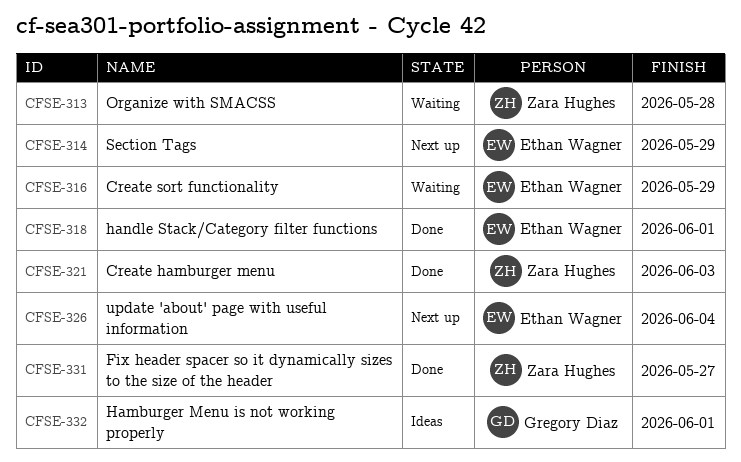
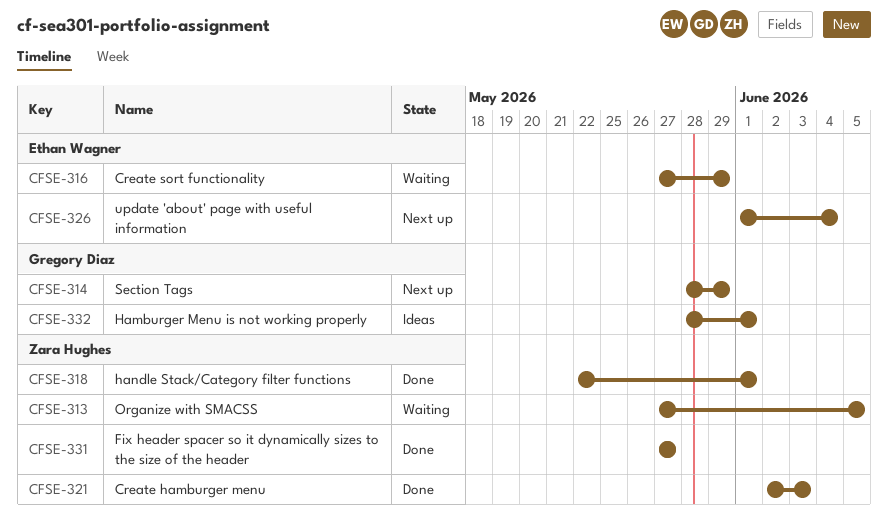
CFSE-313, due: May 28 -> Jun 5
CFSE-314, owner: Ethan Wagner -> Gregory Diaz
CFSE-318, owner: Ethan Wagner -> Zara Hughes

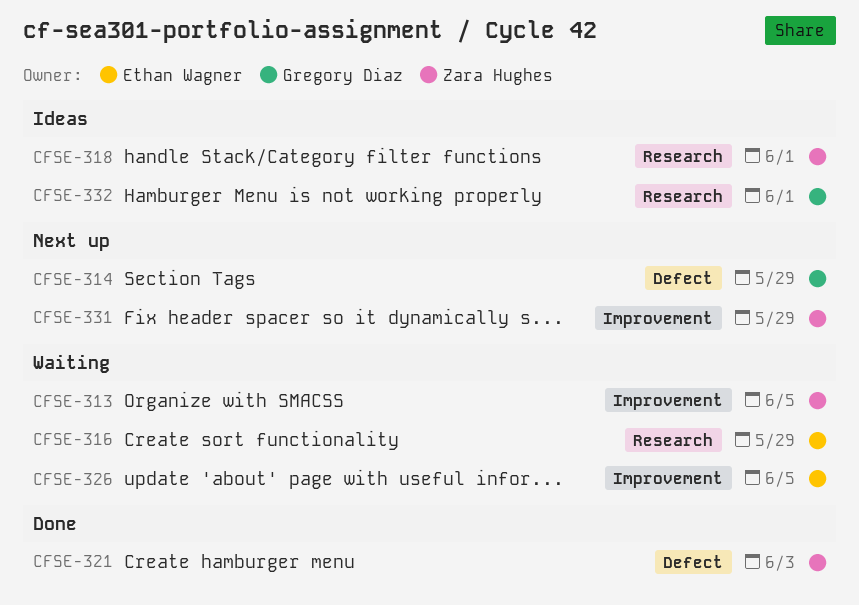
CFSE-318, status: Done -> Ideas
CFSE-326, status: Next up -> Waiting
CFSE-326, due: Jun 4 -> Jun 5
CFSE-331, status: Done -> Next up
CFSE-331, due: May 27 -> May 29

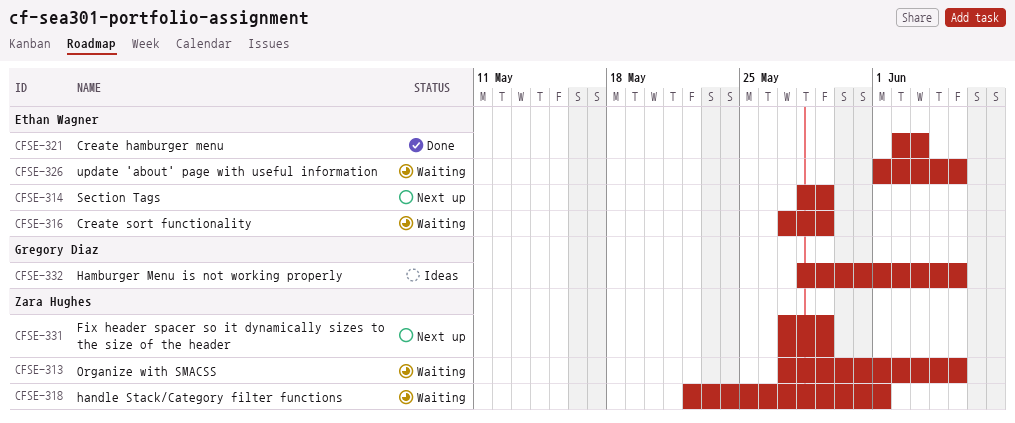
CFSE-314, owner: Gregory Diaz -> Ethan Wagner
CFSE-318, status: Ideas -> Waiting
CFSE-321, owner: Zara Hughes -> Ethan Wagner
CFSE-332, due: Jun 1 -> Jun 5

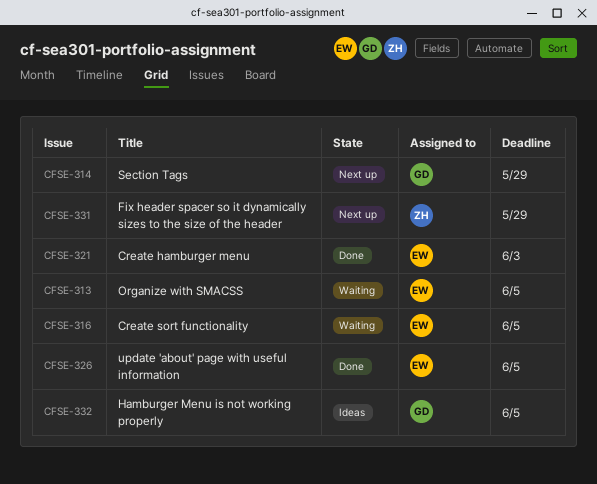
CFSE-313, owner: Zara Hughes -> Ethan Wagner
CFSE-314, owner: Ethan Wagner -> Gregory Diaz
CFSE-316, due: May 29 -> Jun 5
CFSE-318: present -> none
CFSE-326, status: Waiting -> Done

